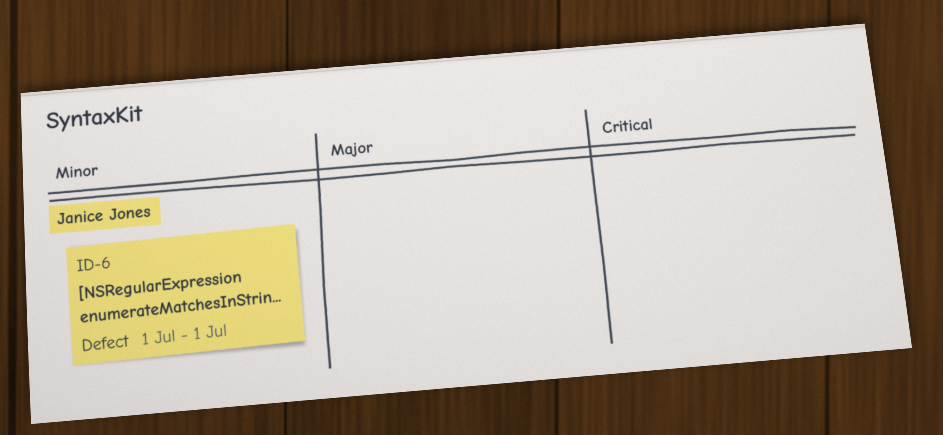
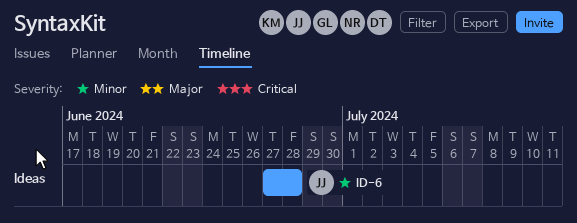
ID-6, start: Jul 1 -> Jun 27
ID-6, due: Jul 1 -> Jun 28

